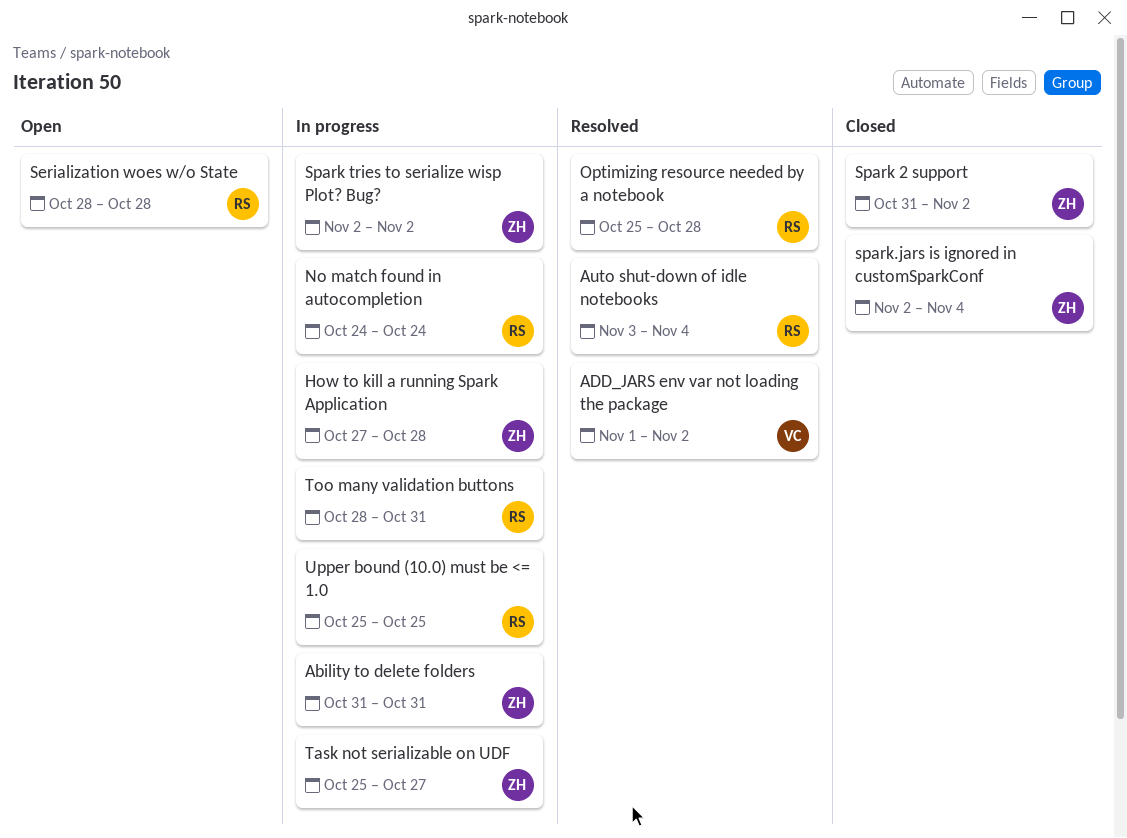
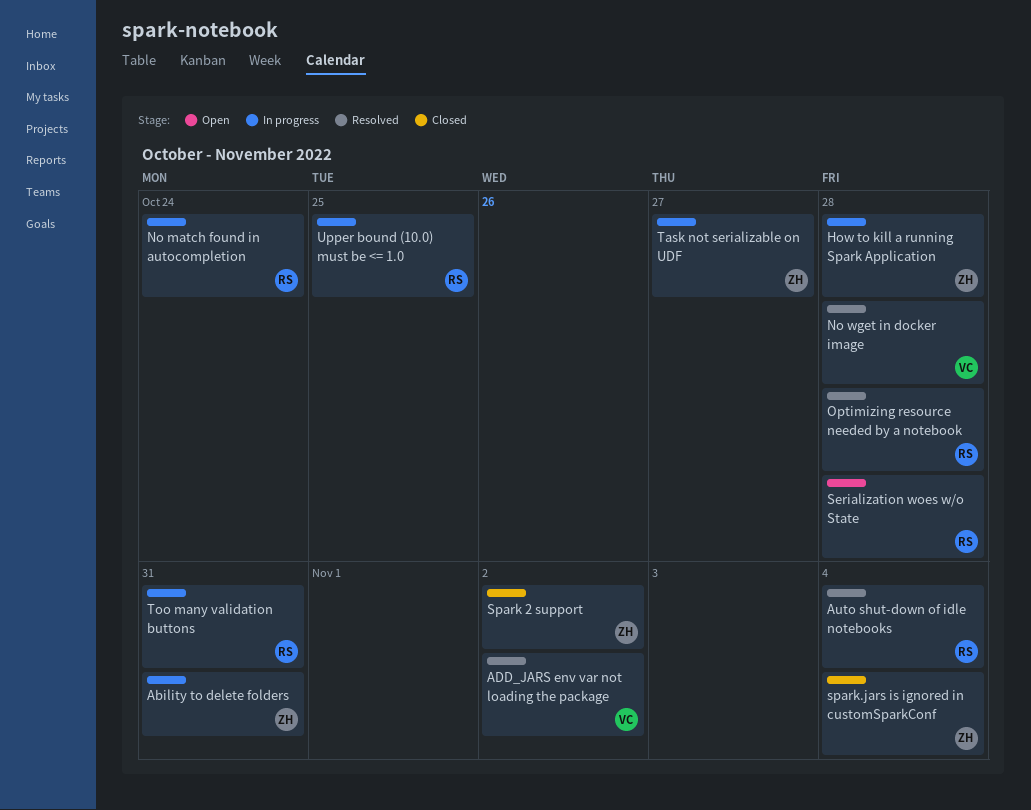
No wget in docker image: none -> present
Spark tries to serialize wisp Plot? Bug?: present -> none

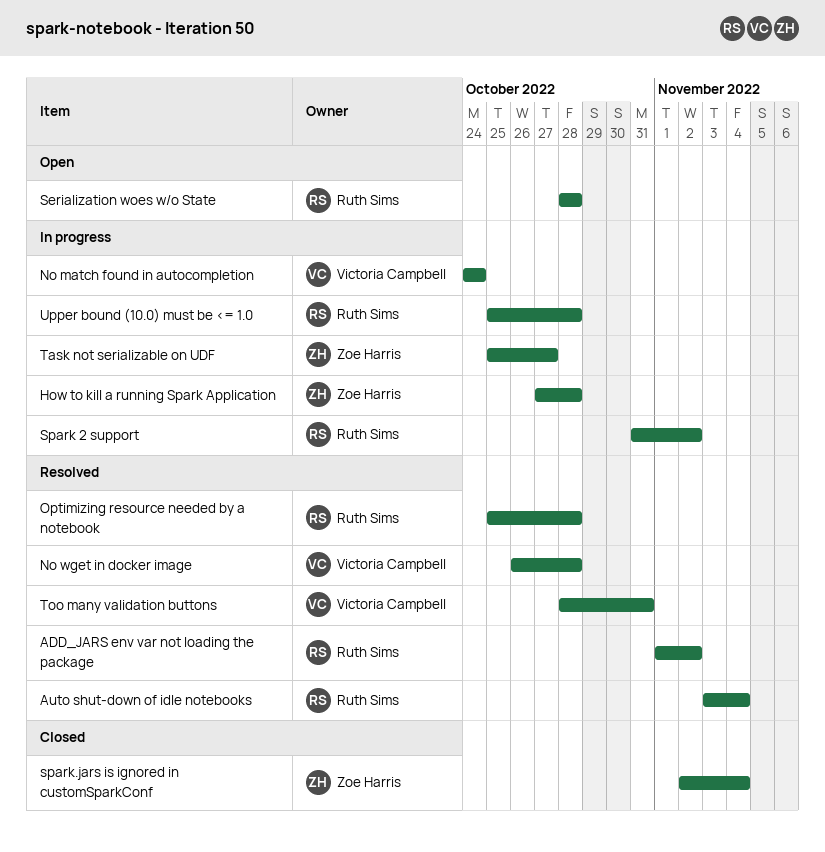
Ability to delete folders: present -> none
ADD_JARS env var not loading the package, owner: Victoria Campbell -> Ruth Sims
No match found in autocompletion, owner: Ruth Sims -> Victoria Campbell
Spark 2 support, status: Closed -> In progress
Spark 2 support, owner: Zoe Harris -> Ruth Sims
Too many validation buttons, status: In progress -> Resolved
Too many validation buttons, owner: Ruth Sims -> Victoria Campbell
Upper bound (10.0) must be <= 1.0, due: Oct 25 -> Oct 28

